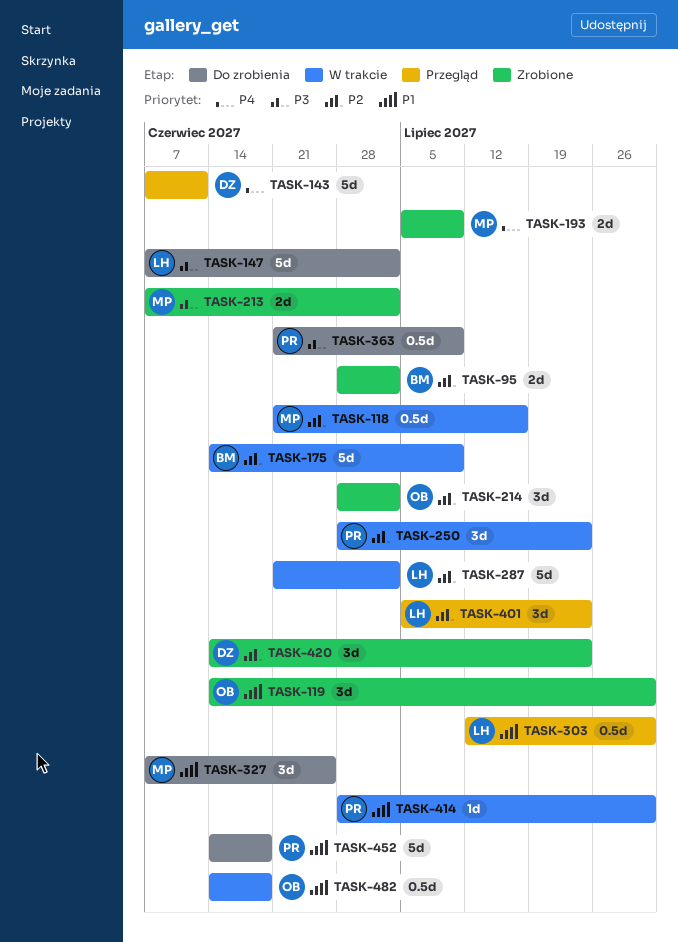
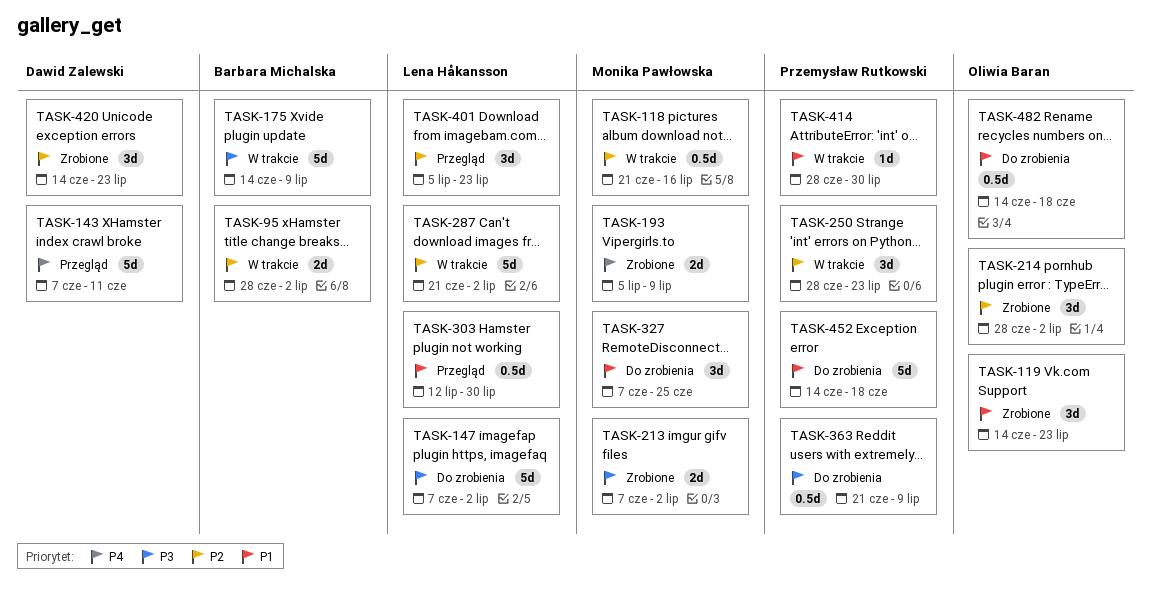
TASK-95, status: Zrobione -> W trakcie
TASK-119, due: Jul 30 -> Jul 23
TASK-175, priority: P2 -> P3
TASK-482, status: W trakcie -> Do zrobienia

